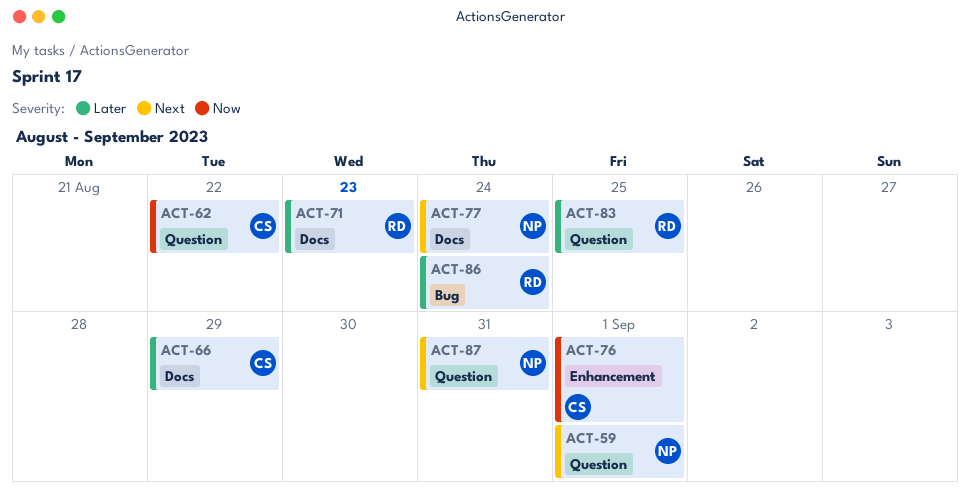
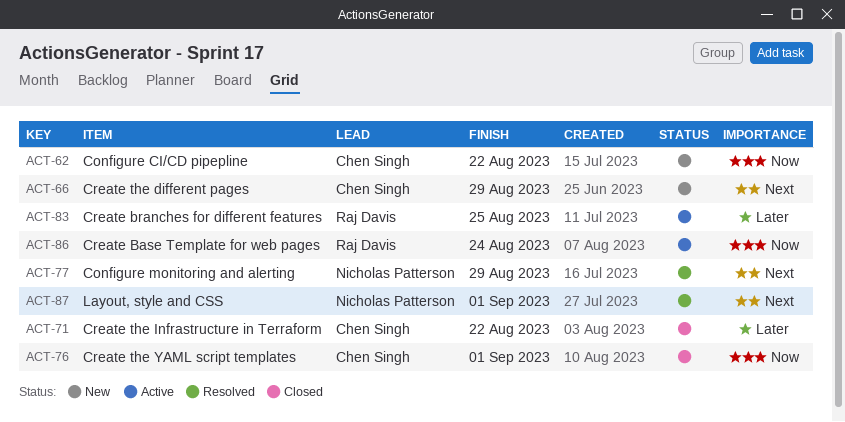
ACT-59: present -> none
ACT-66, priority: Later -> Next
ACT-71, owner: Raj Davis -> Chen Singh
ACT-71, due: Aug 23 -> Aug 22
ACT-77, due: Aug 24 -> Aug 29
ACT-86, priority: Later -> Now
ACT-87, due: Aug 31 -> Sep 1

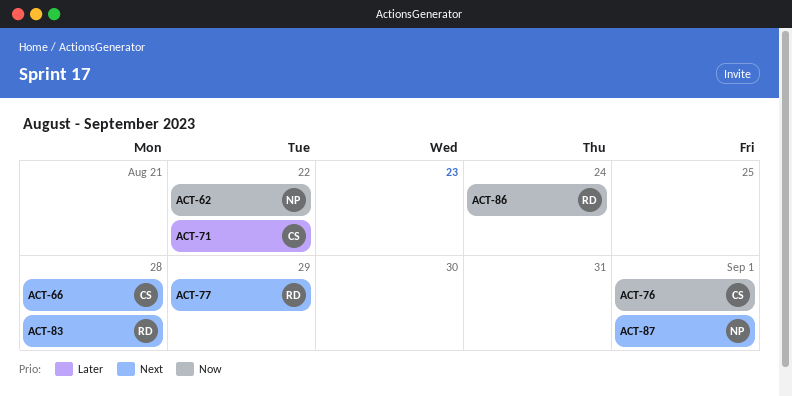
ACT-62, owner: Chen Singh -> Nicholas Patterson
ACT-66, due: Aug 29 -> Aug 28
ACT-77, owner: Nicholas Patterson -> Raj Davis
ACT-83, priority: Later -> Next
ACT-83, due: Aug 25 -> Aug 28

